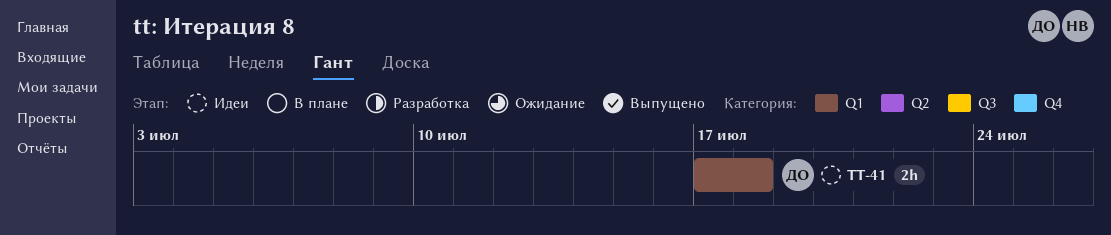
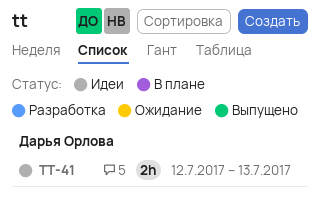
TT-41, start: Jul 17 -> Jul 12
TT-41, due: Jul 18 -> Jul 13

